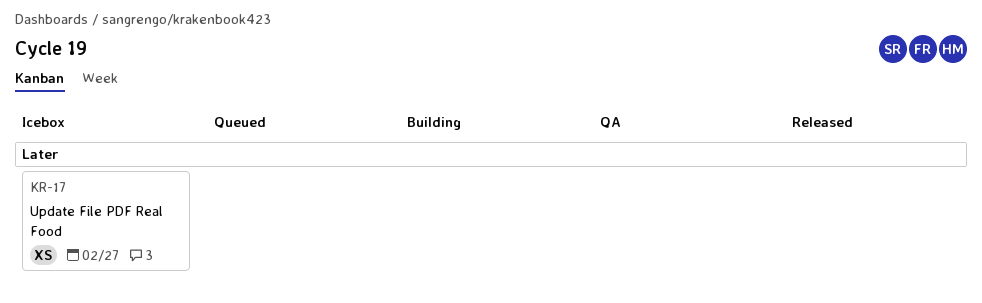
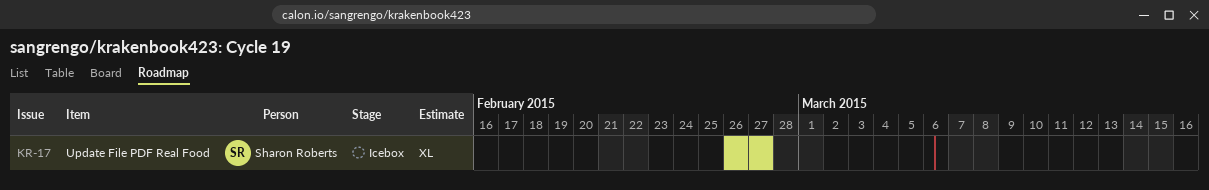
KR-17, estimate: XS -> XL

